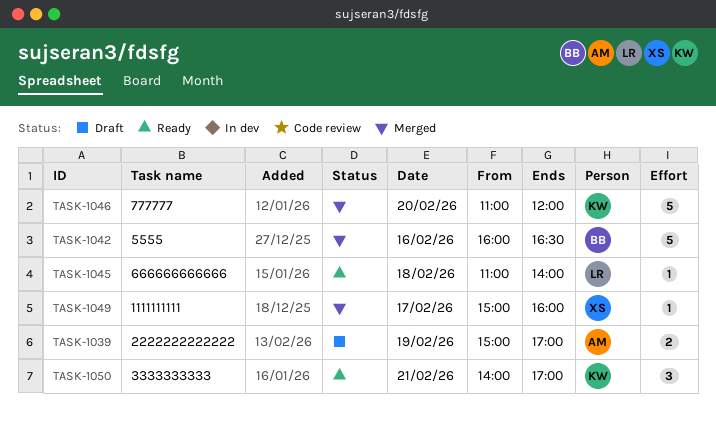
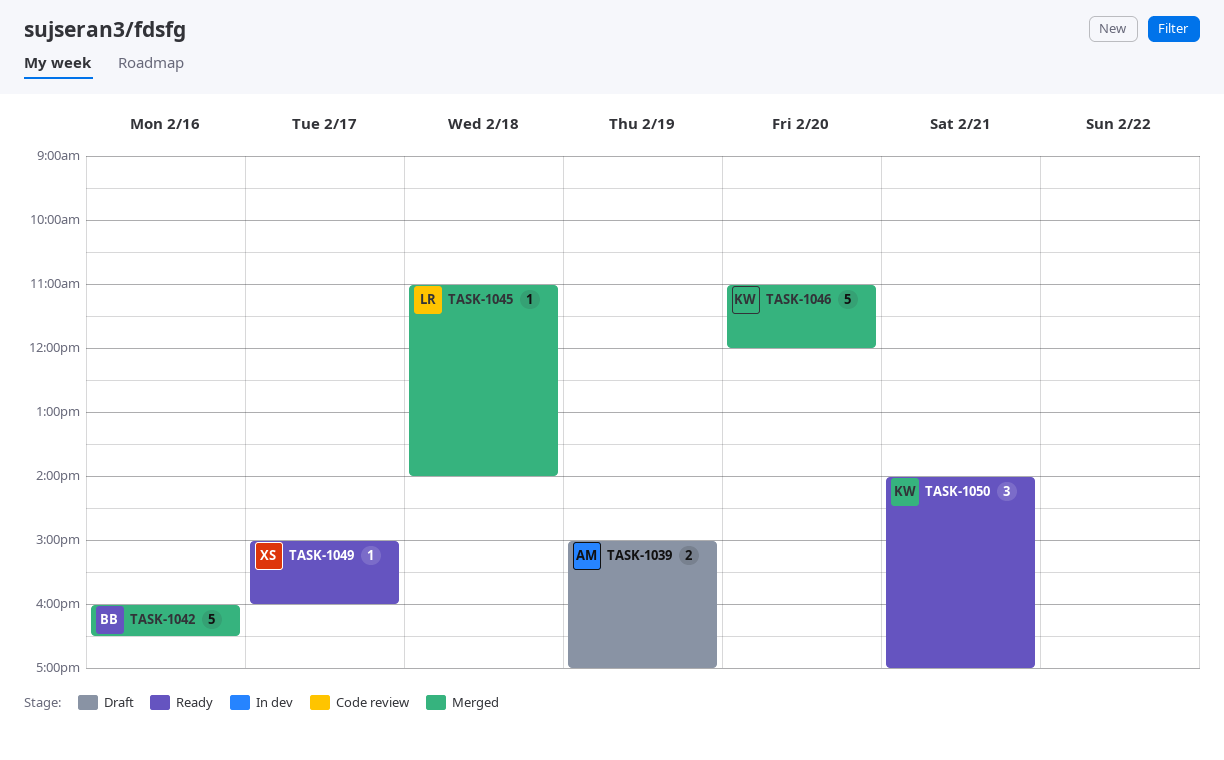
TASK-1045, status: Ready -> Merged
TASK-1049, status: Merged -> Ready

